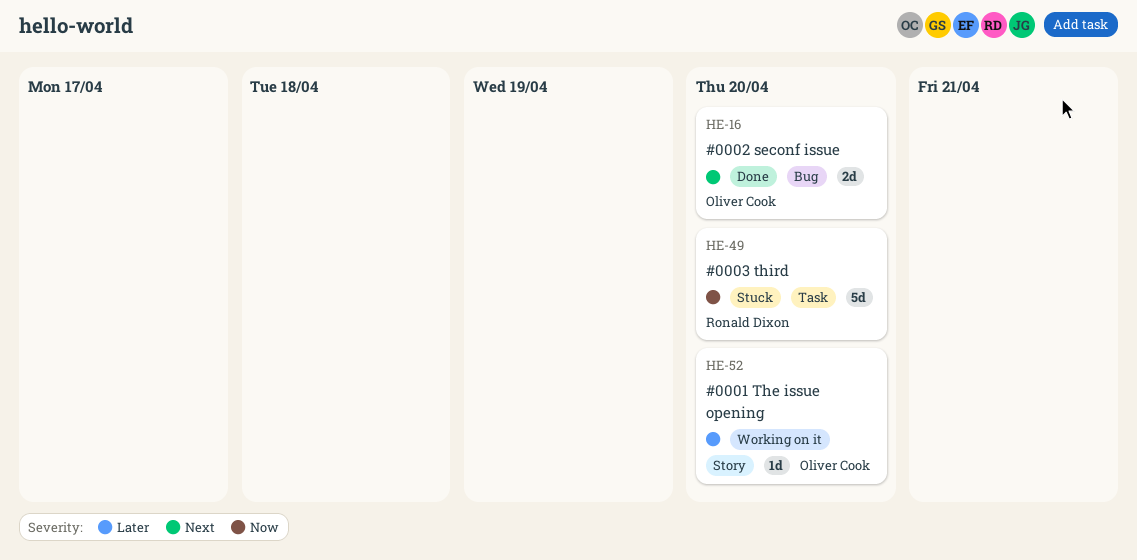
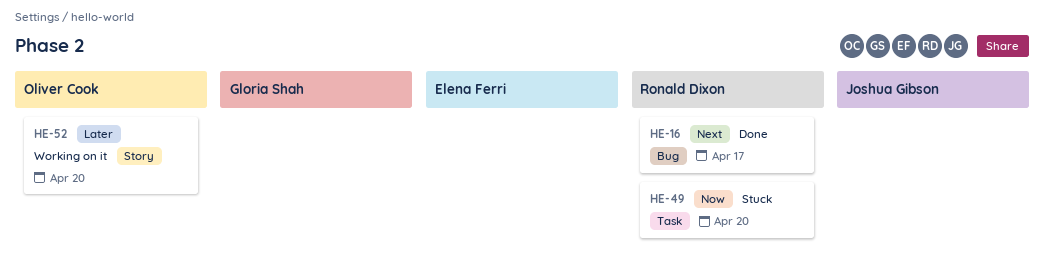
HE-16, owner: Oliver Cook -> Ronald Dixon
HE-16, due: Apr 20 -> Apr 17

